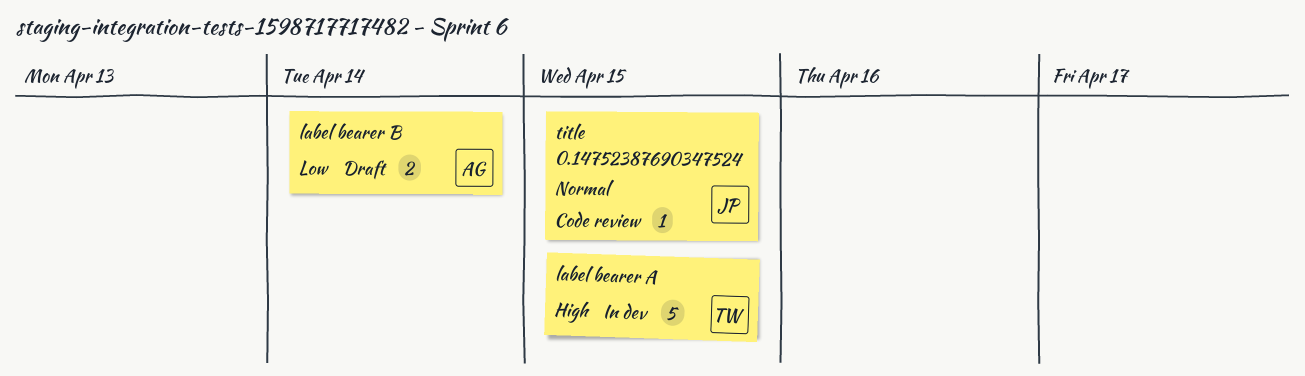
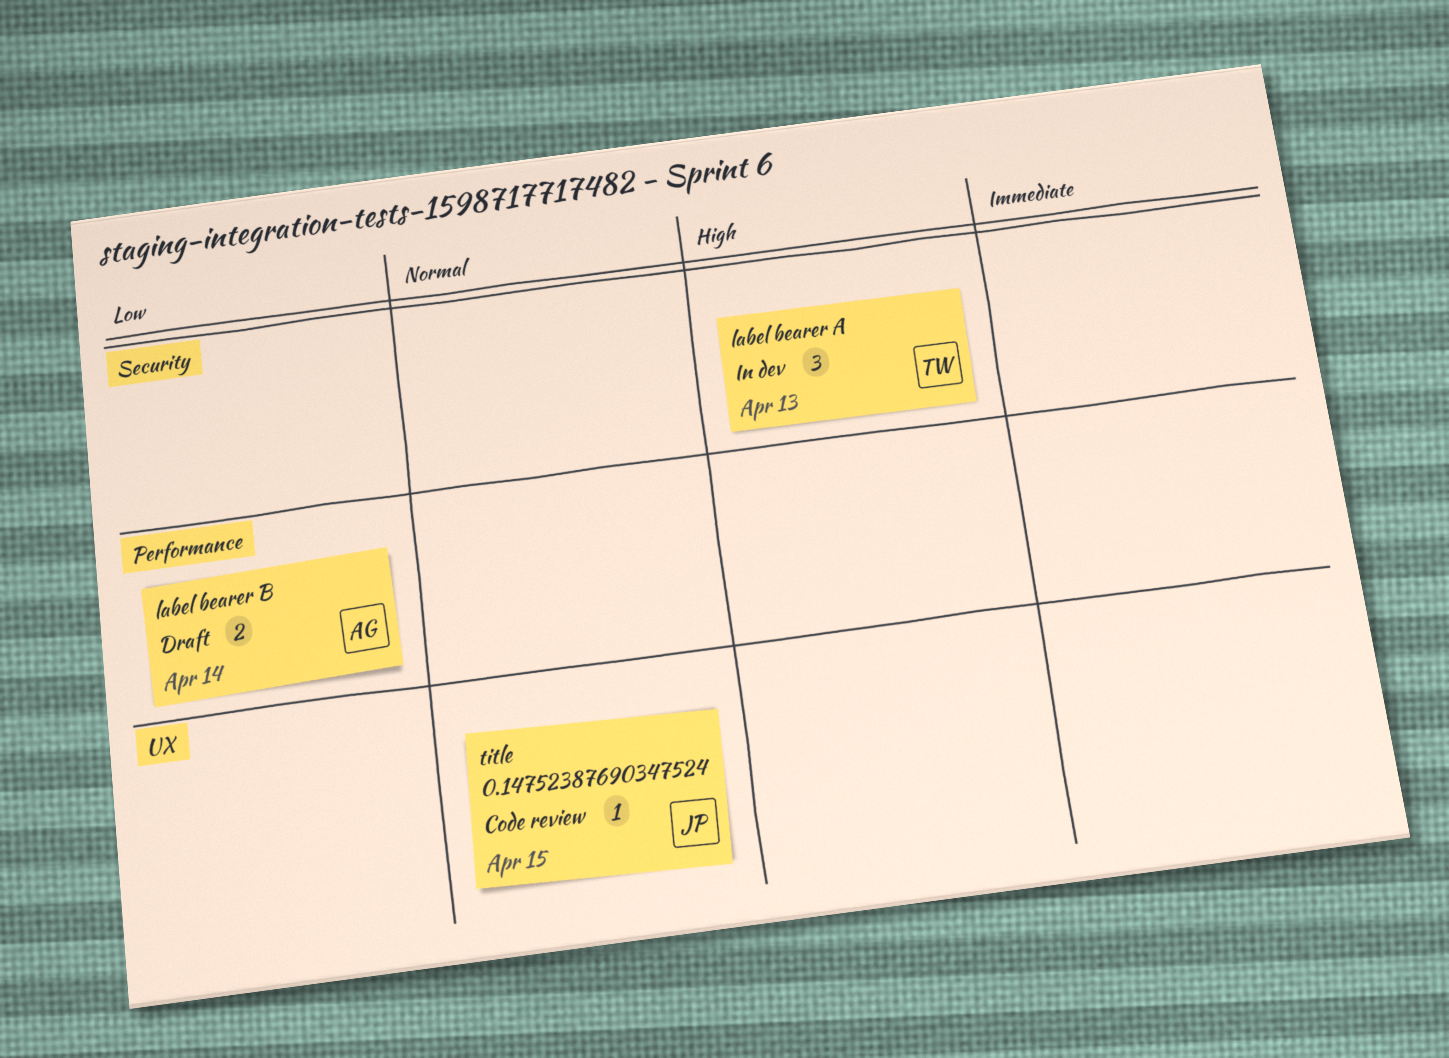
label bearer A, estimate: 5 -> 3
label bearer A, due: Apr 15 -> Apr 13

